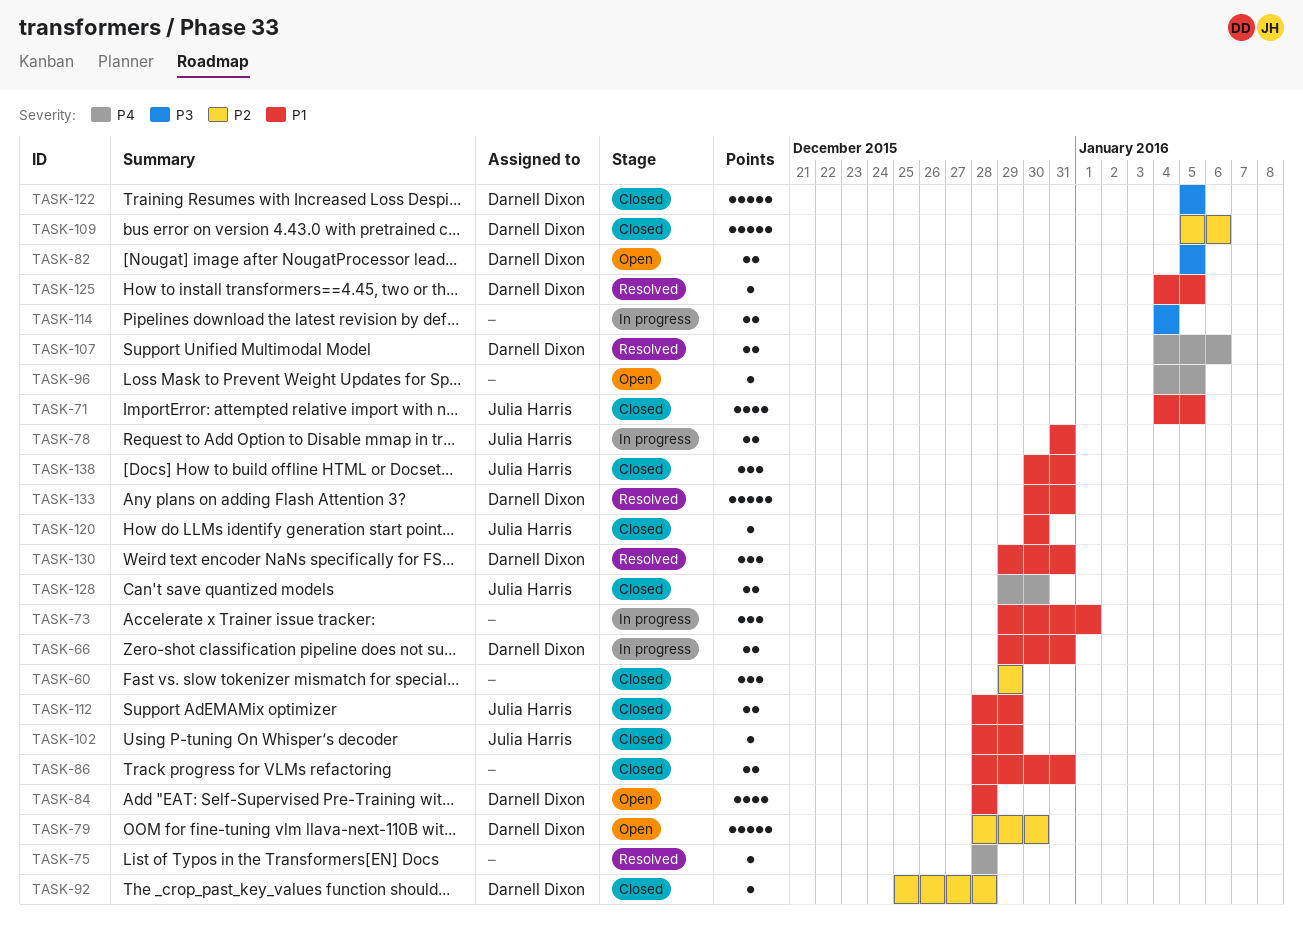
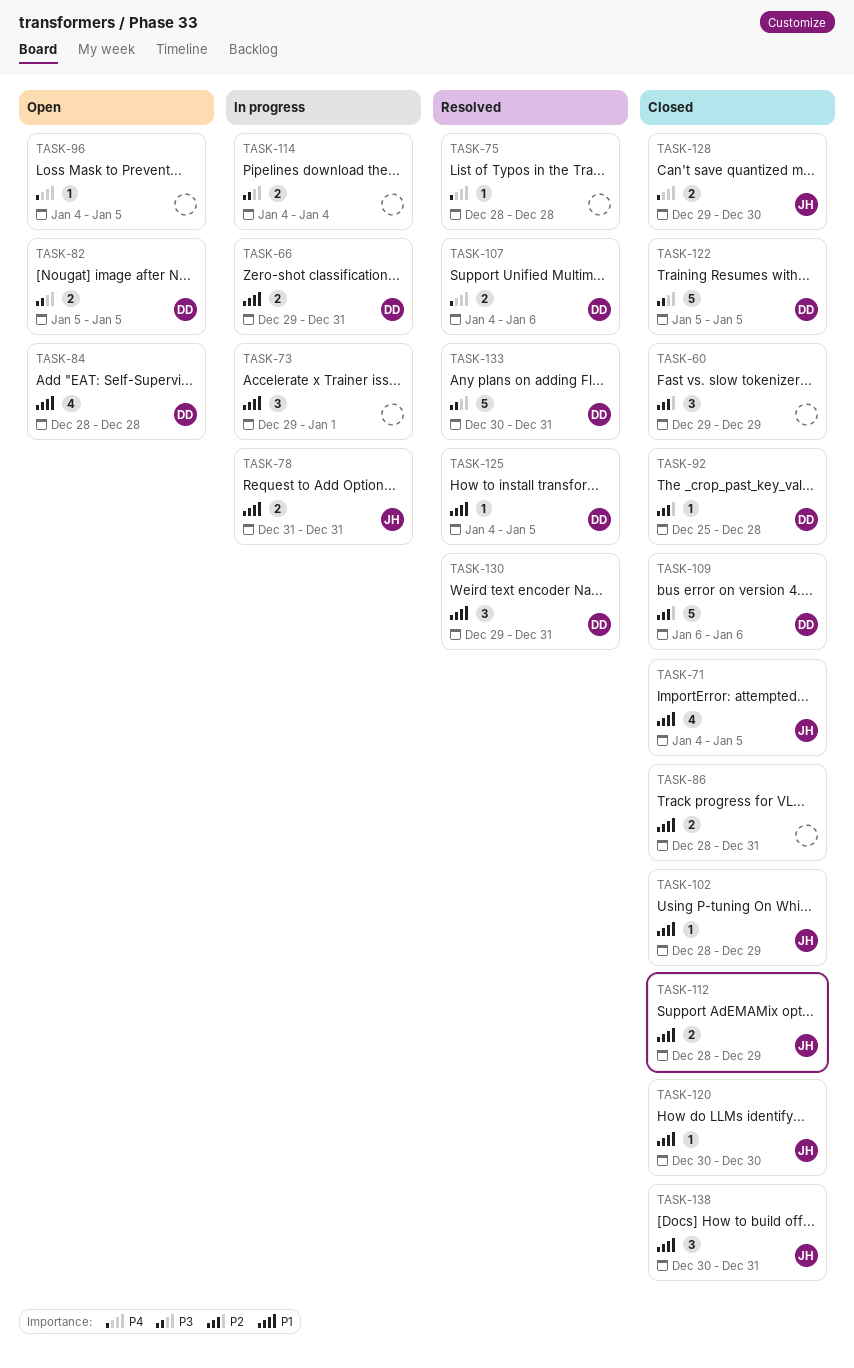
TASK-79: present -> none
TASK-109, start: Jan 5 -> Jan 6
TASK-133, priority: P1 -> P3

